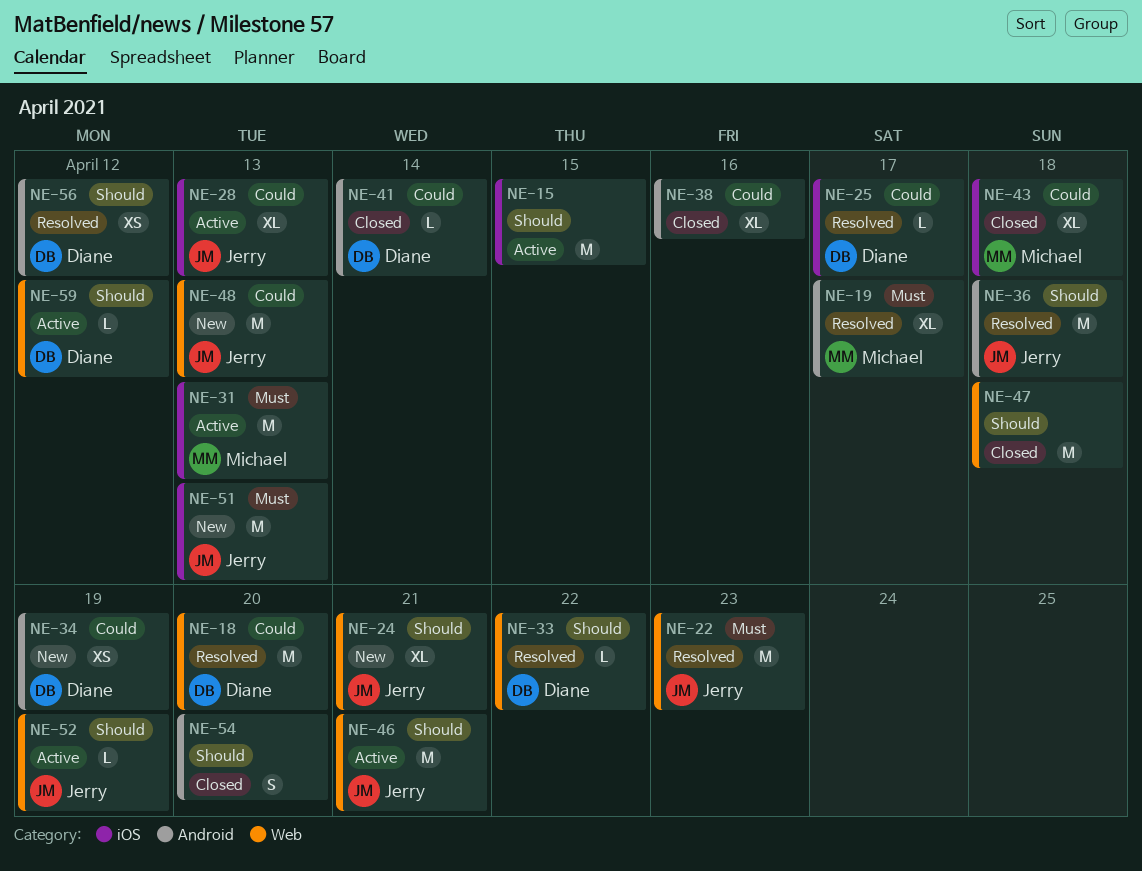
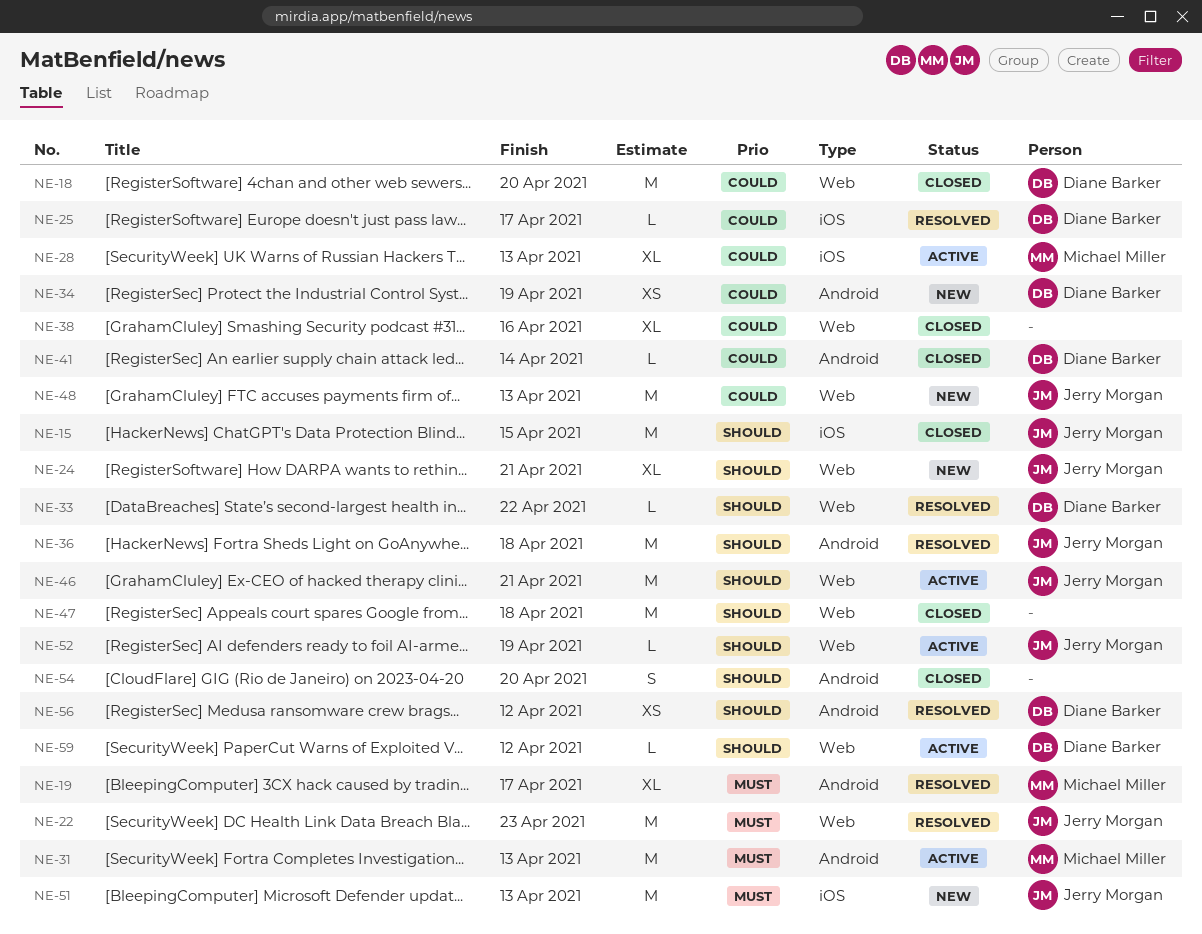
NE-15, status: Active -> Closed
NE-15, owner: none -> Jerry Morgan
NE-18, status: Resolved -> Closed
NE-28, owner: Jerry Morgan -> Michael Miller
NE-31, label: iOS -> Android
NE-38, label: Android -> Web
NE-43: present -> none

